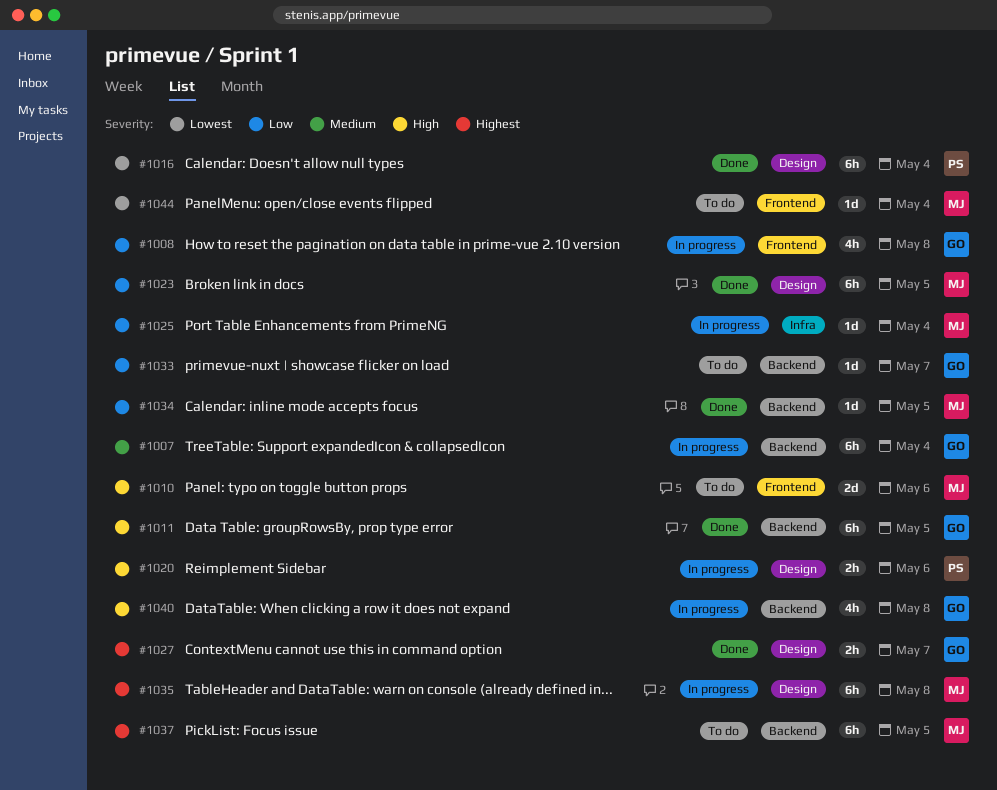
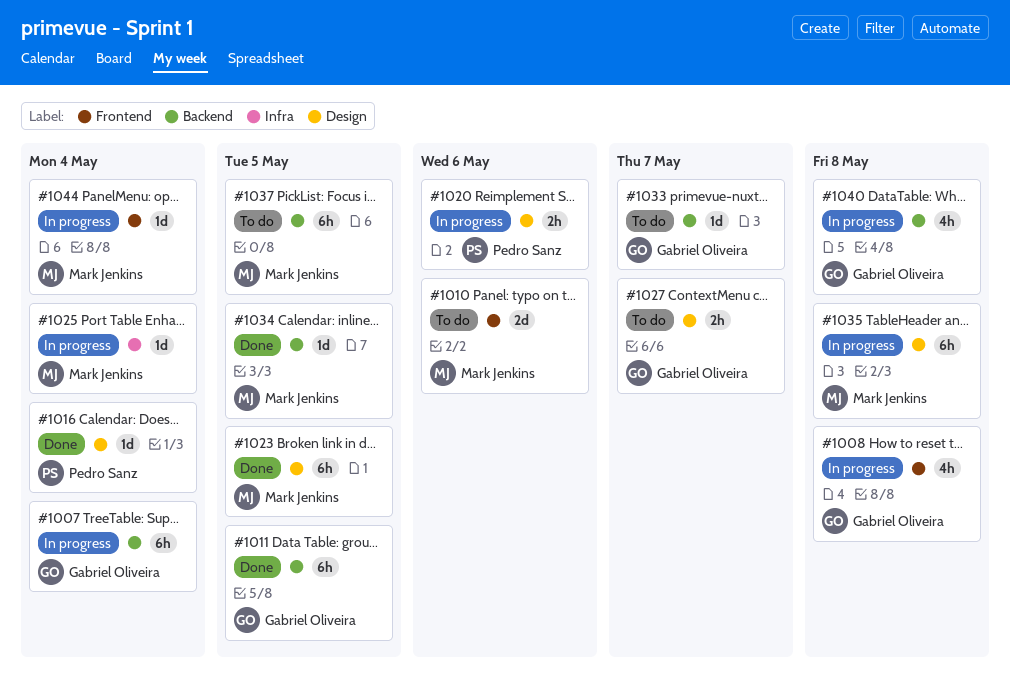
#1016, estimate: 6h -> 1d
#1027, status: Done -> To do
#1044, status: To do -> In progress

